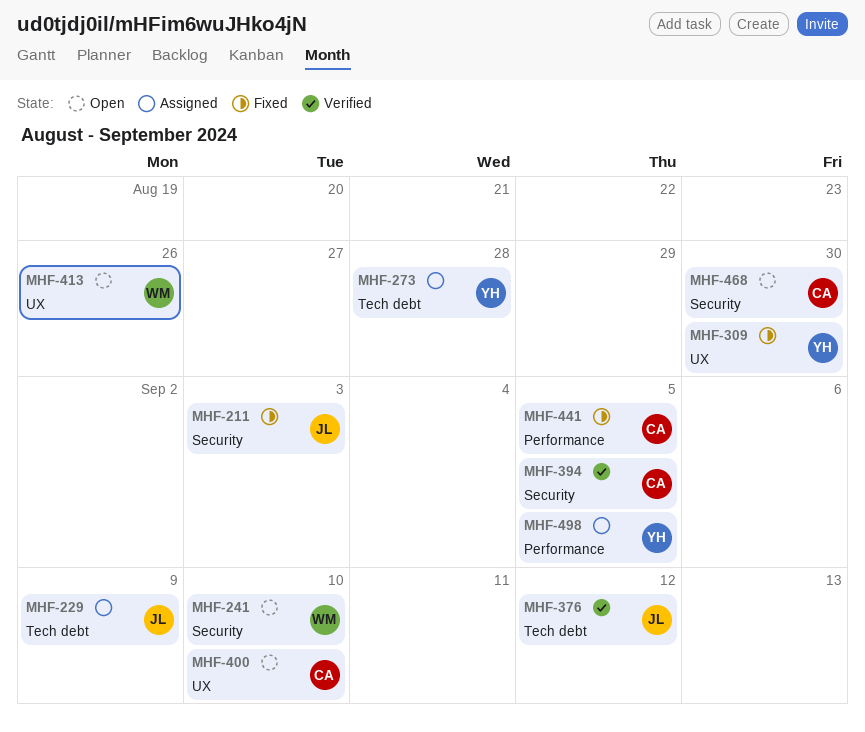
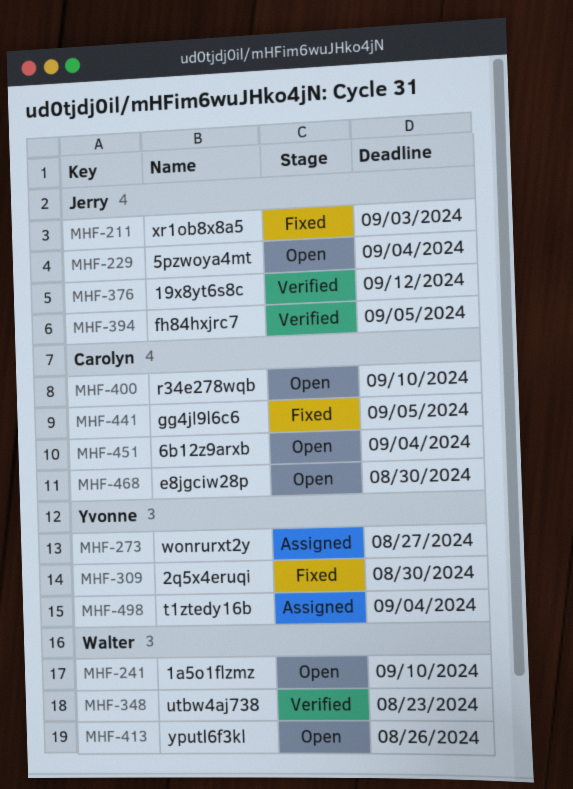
MHF-229, status: Assigned -> Open
MHF-229, due: Sep 9 -> Sep 4
MHF-273, due: Aug 28 -> Aug 27
MHF-348: none -> present
MHF-394, owner: Carolyn -> Jerry
MHF-451: none -> present
MHF-498, due: Sep 5 -> Sep 4

